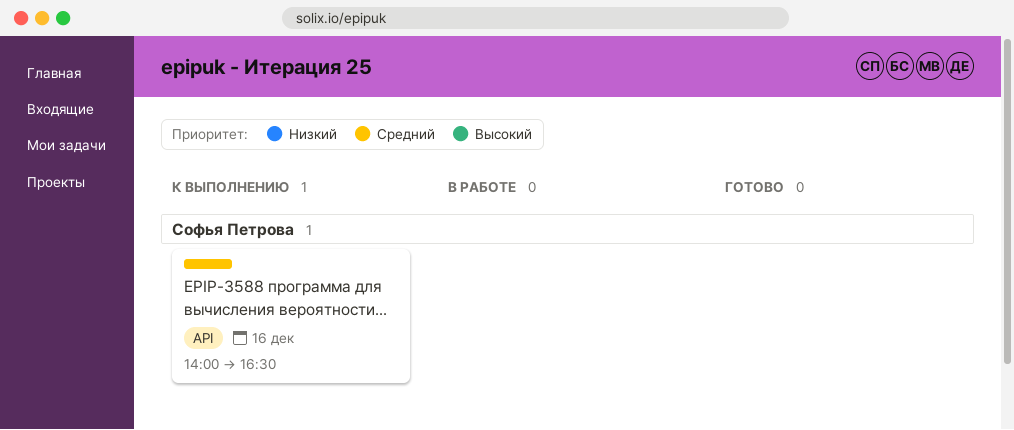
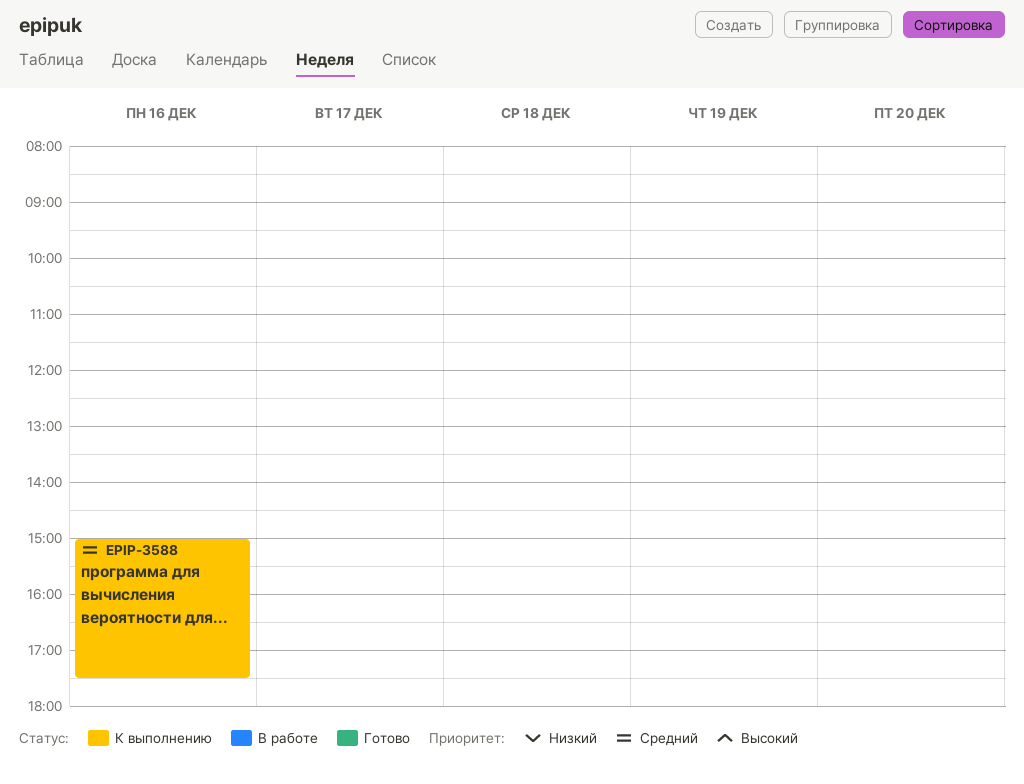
EPIP-3588, begins: 14:00 -> 15:00
EPIP-3588, ends: 16:30 -> 17:30

